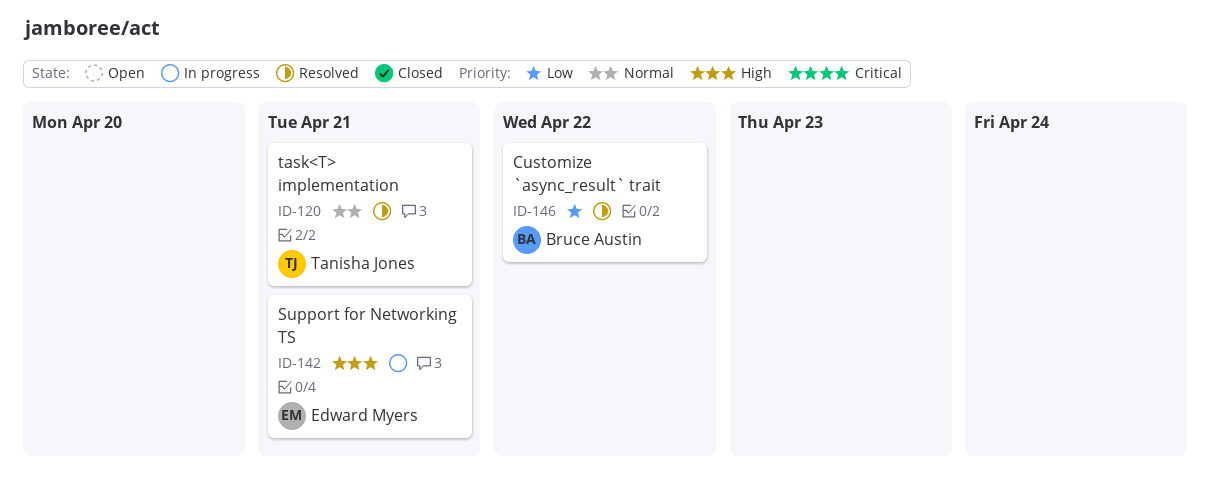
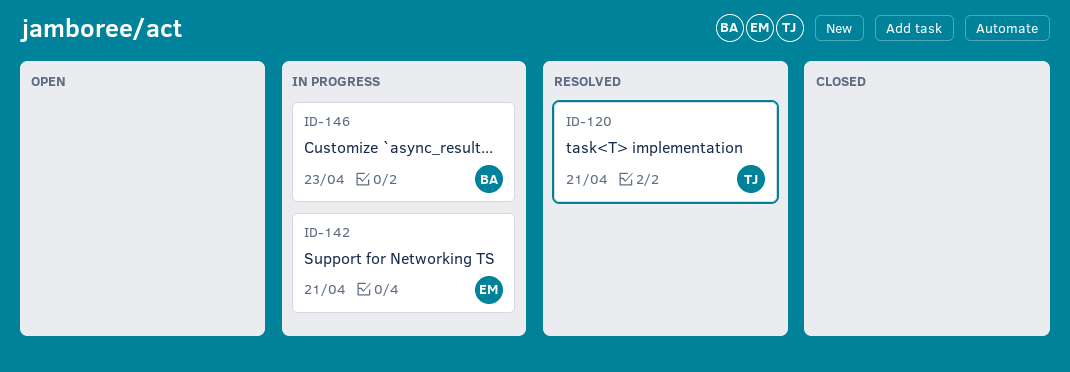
ID-146, status: Resolved -> In progress
ID-146, due: Apr 22 -> Apr 23

